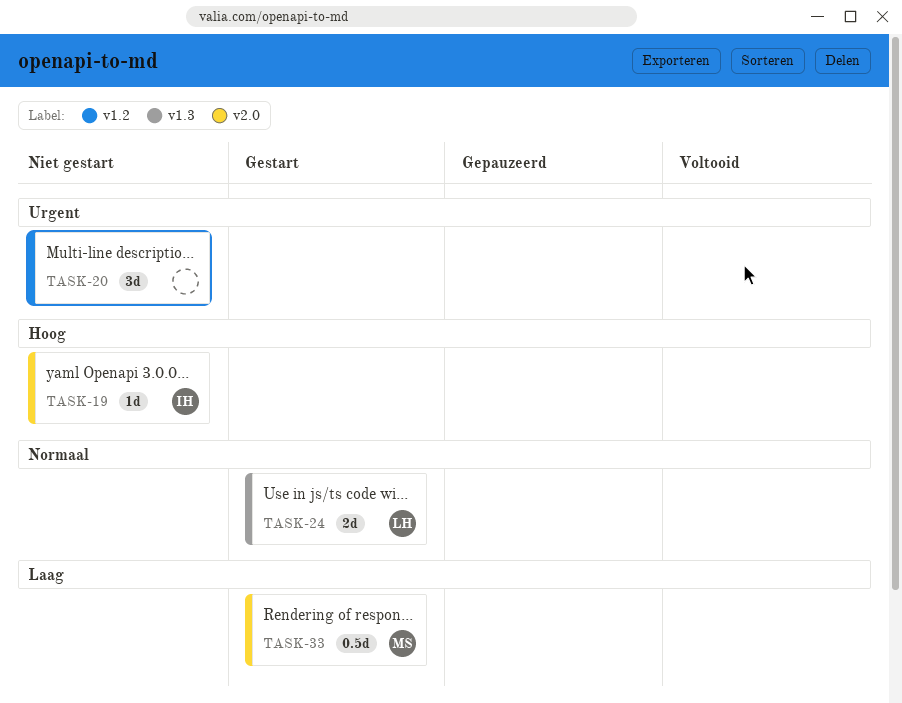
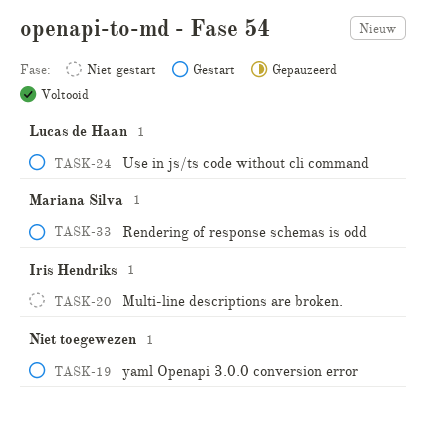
TASK-19, status: Niet gestart -> Gestart
TASK-19, owner: Iris Hendriks -> none
TASK-20, owner: none -> Iris Hendriks

